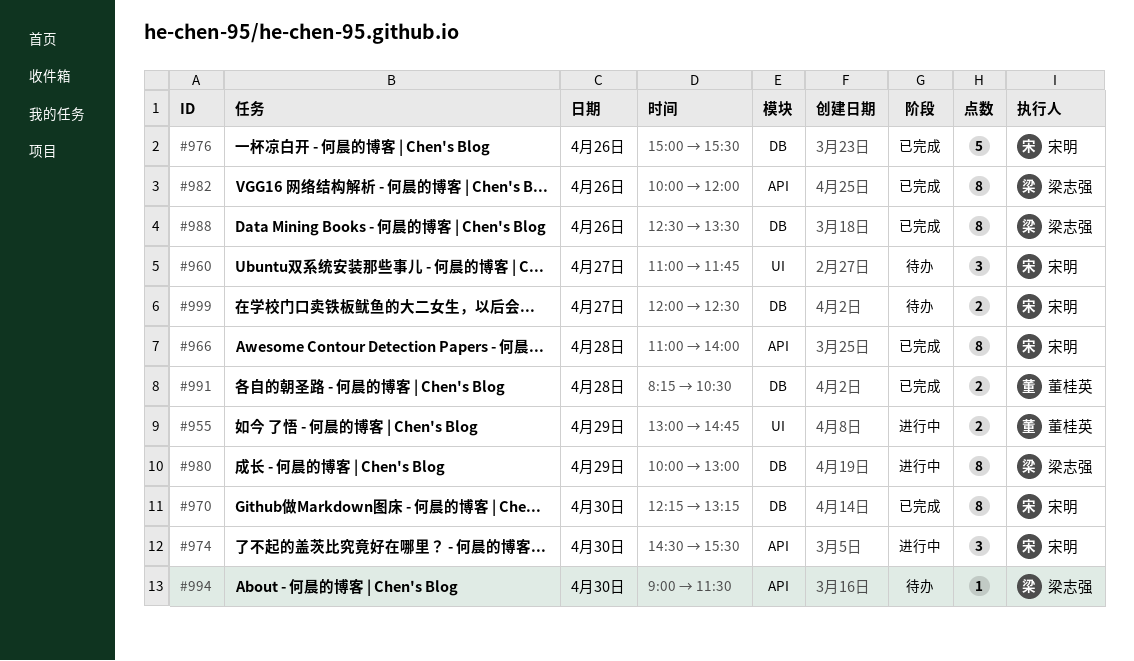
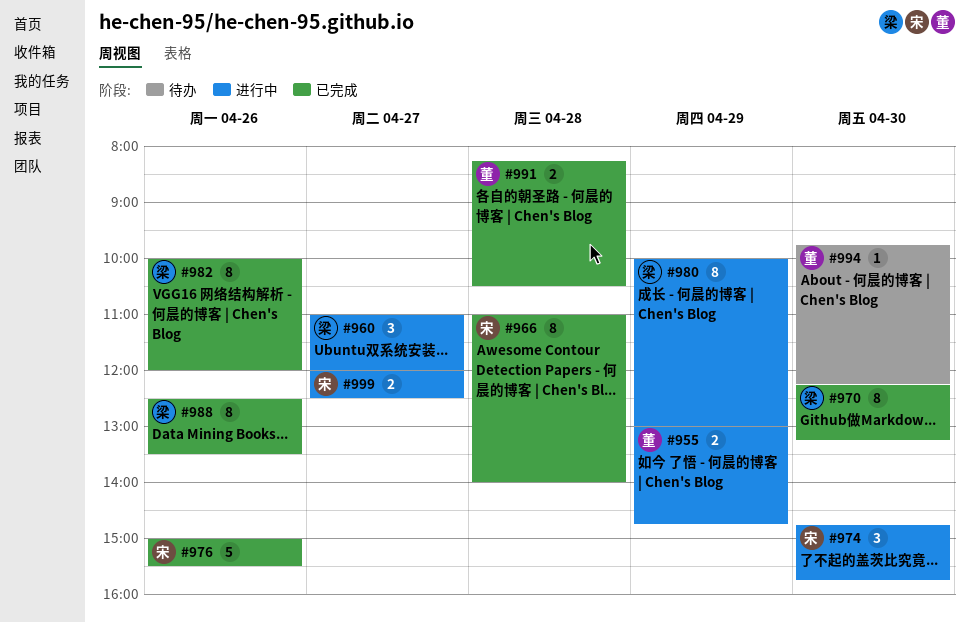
#960, status: 待办 -> 进行中
#960, owner: 宋明 -> 梁志强
#960, ends: 11:45 -> 12:00
#970, owner: 宋明 -> 梁志强
#974, begins: 14:30 -> 14:45
#974, ends: 15:30 -> 15:45
#994, owner: 梁志强 -> 董桂英
#994, begins: 09:00 -> 09:45
#994, ends: 11:30 -> 12:15
#999, status: 待办 -> 进行中

